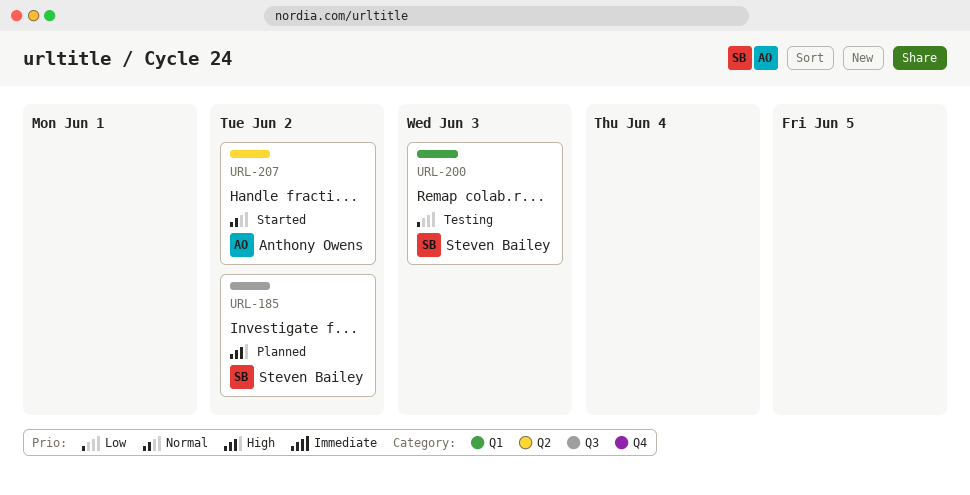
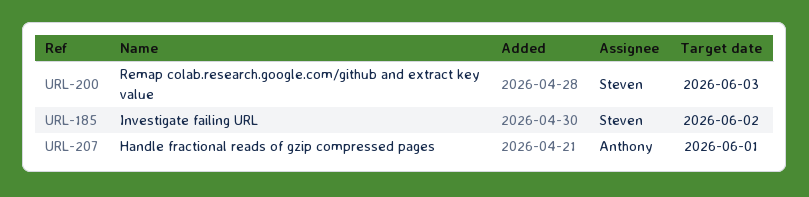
URL-207, due: Jun 2 -> Jun 1

